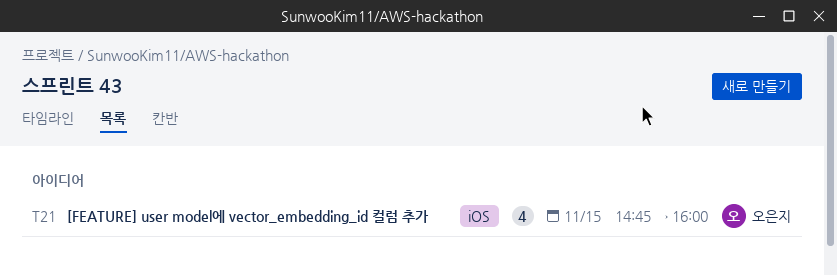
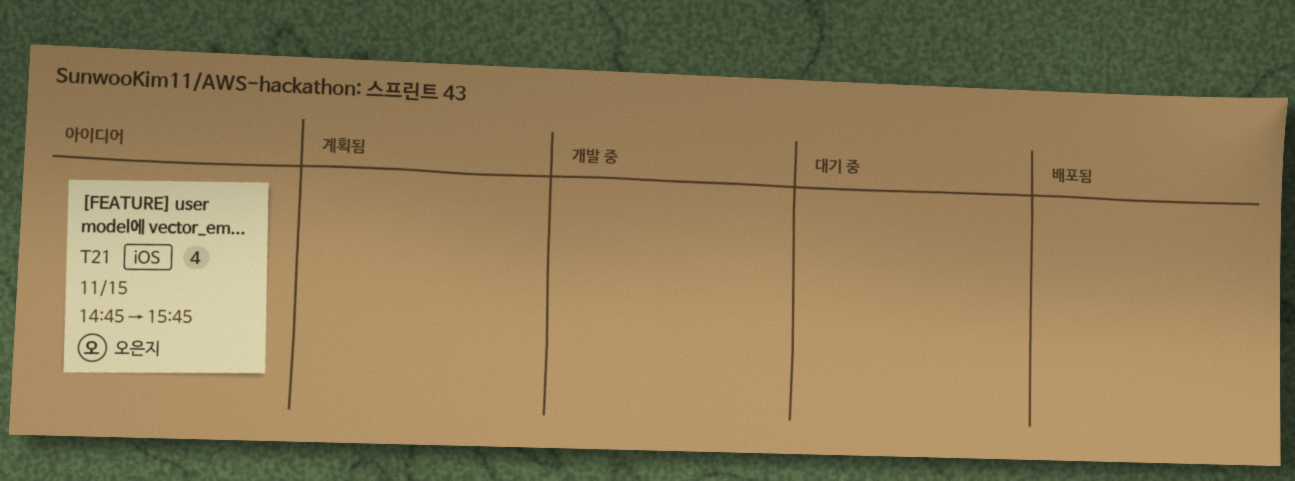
T21, ends: 16:00 -> 15:45

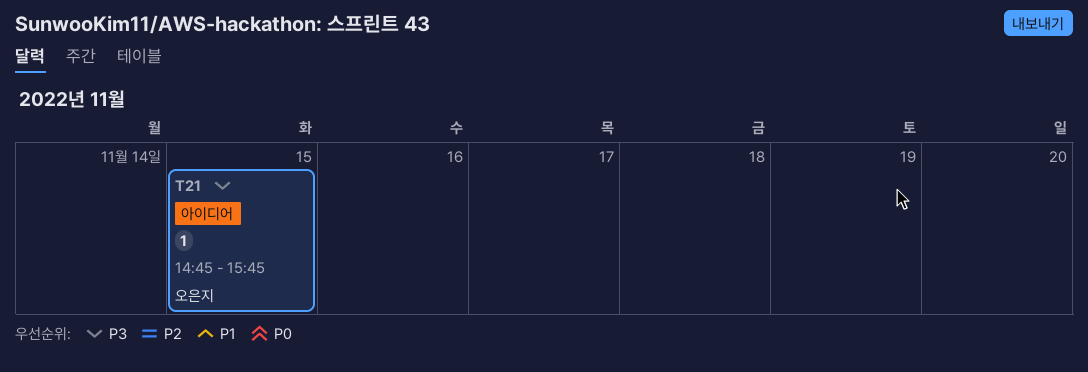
T21, estimate: 4 -> 1

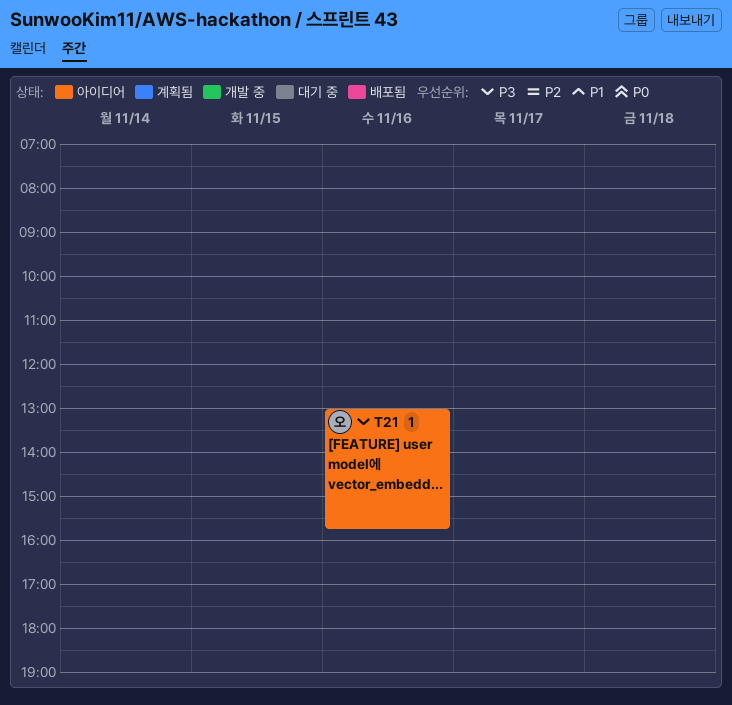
T21, day: Nov 15 -> Nov 16
T21, begins: 14:45 -> 13:00

